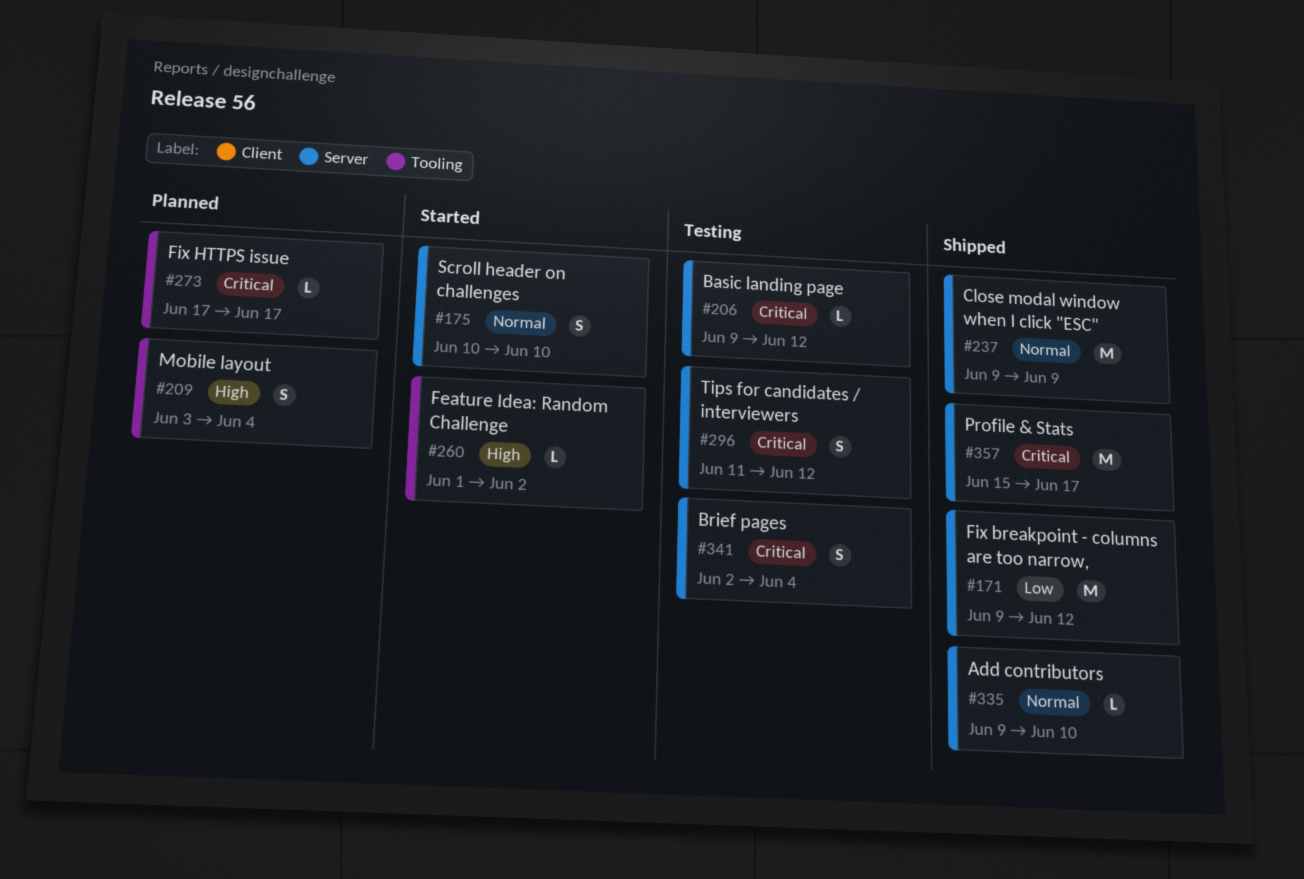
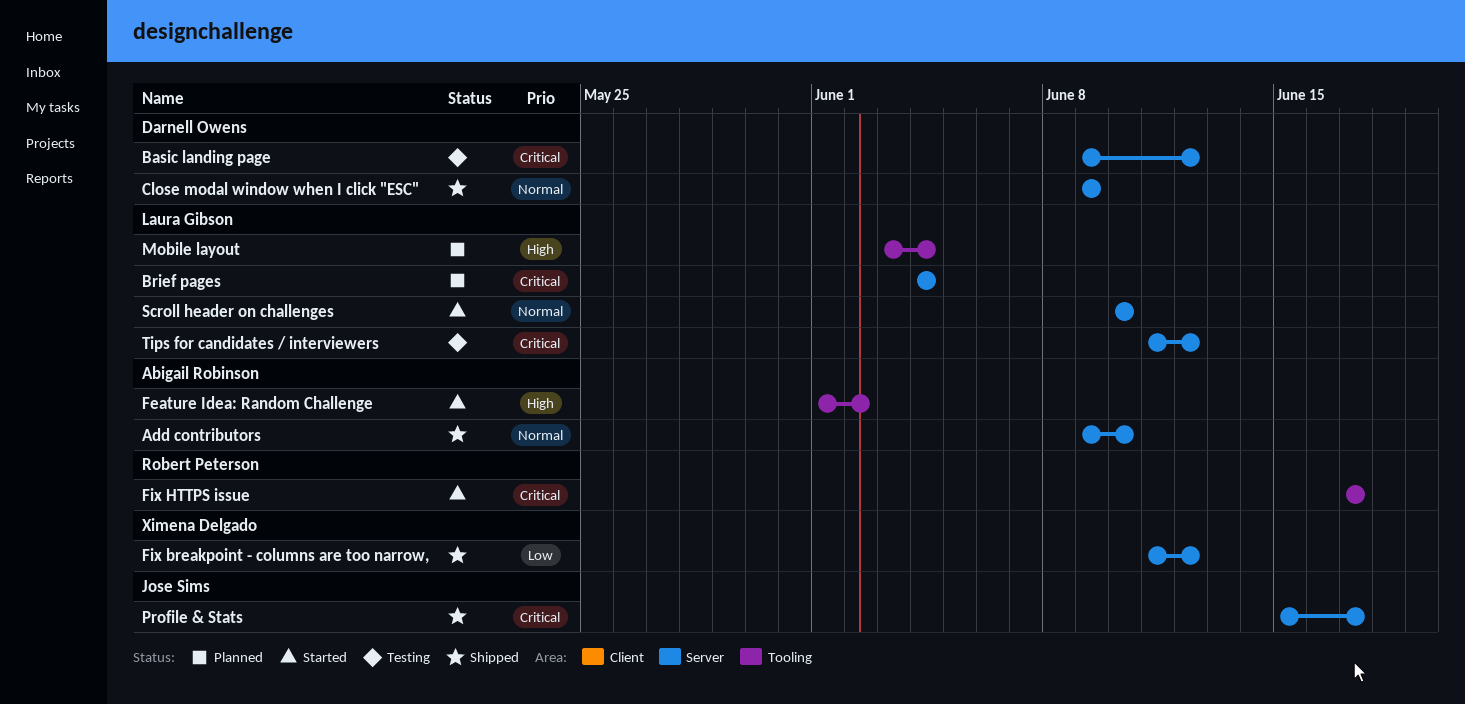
Brief pages, status: Testing -> Planned
Brief pages, start: Jun 2 -> Jun 4
Fix breakpoint - columns are too narrow,, start: Jun 9 -> Jun 11
Fix HTTPS issue, status: Planned -> Started

